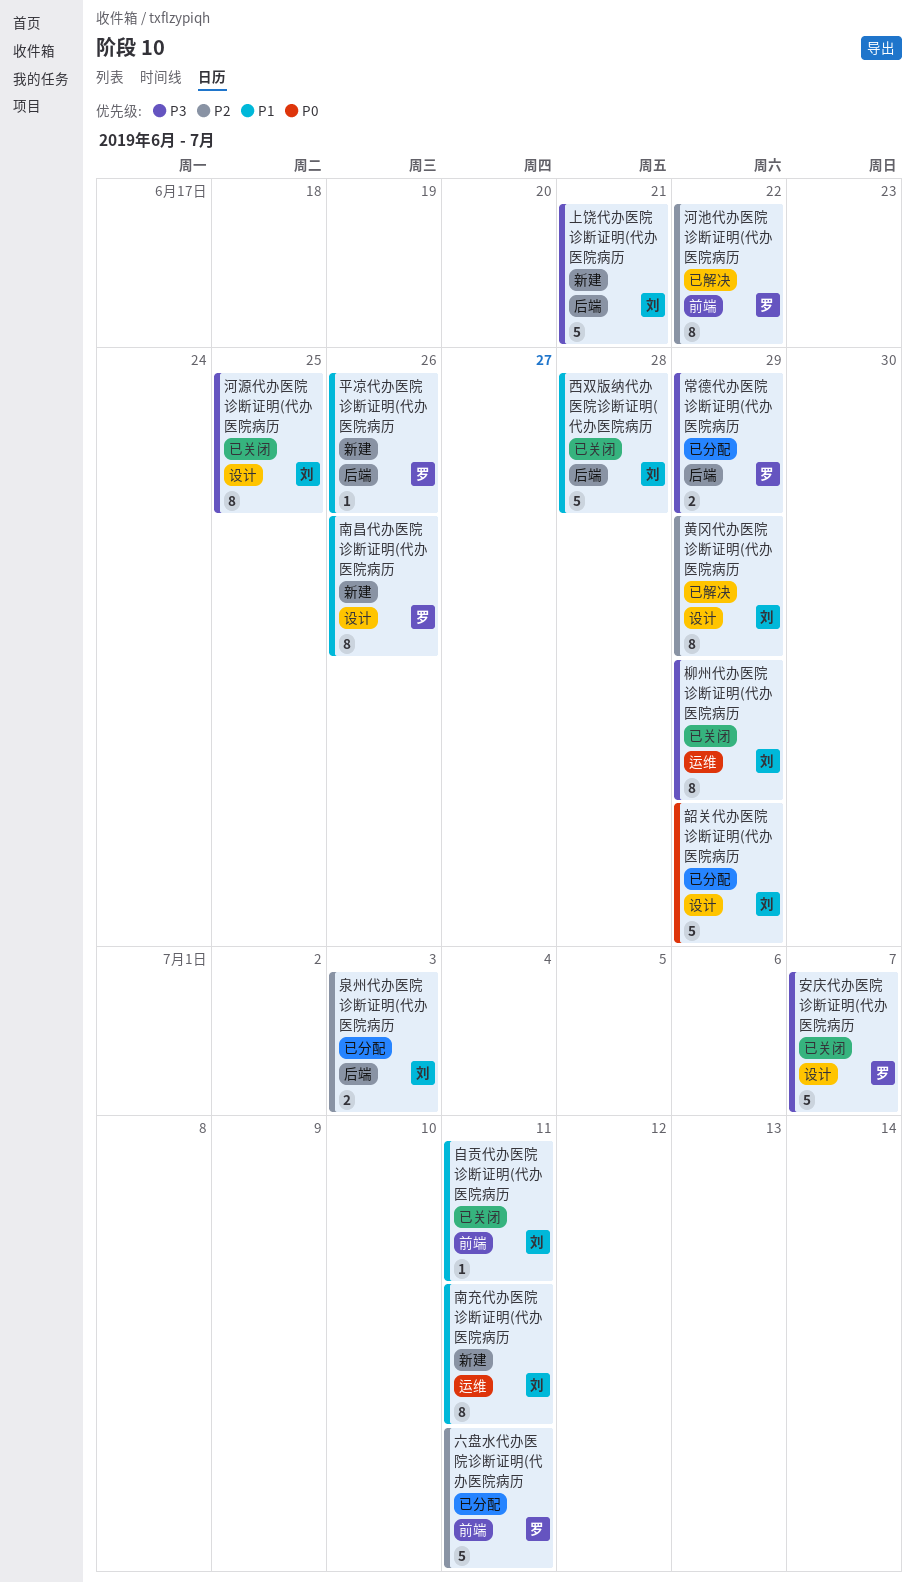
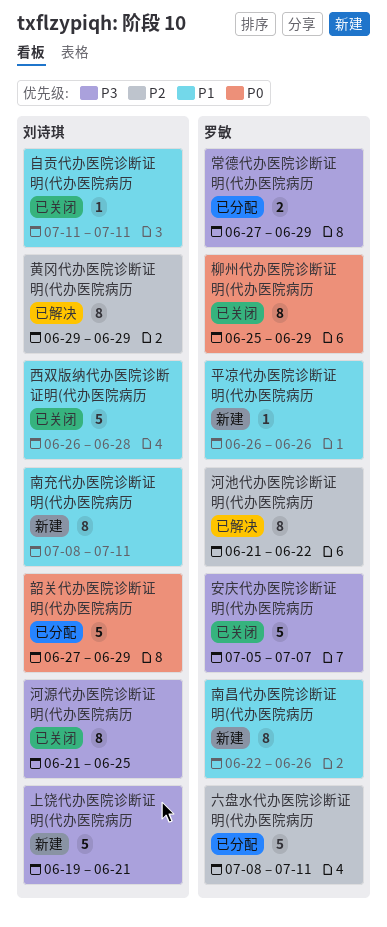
柳州代办医院诊断证明(代办医院病历, owner: 刘诗琪 -> 罗敏
柳州代办医院诊断证明(代办医院病历, priority: P3 -> P0
泉州代办医院诊断证明(代办医院病历: present -> none

